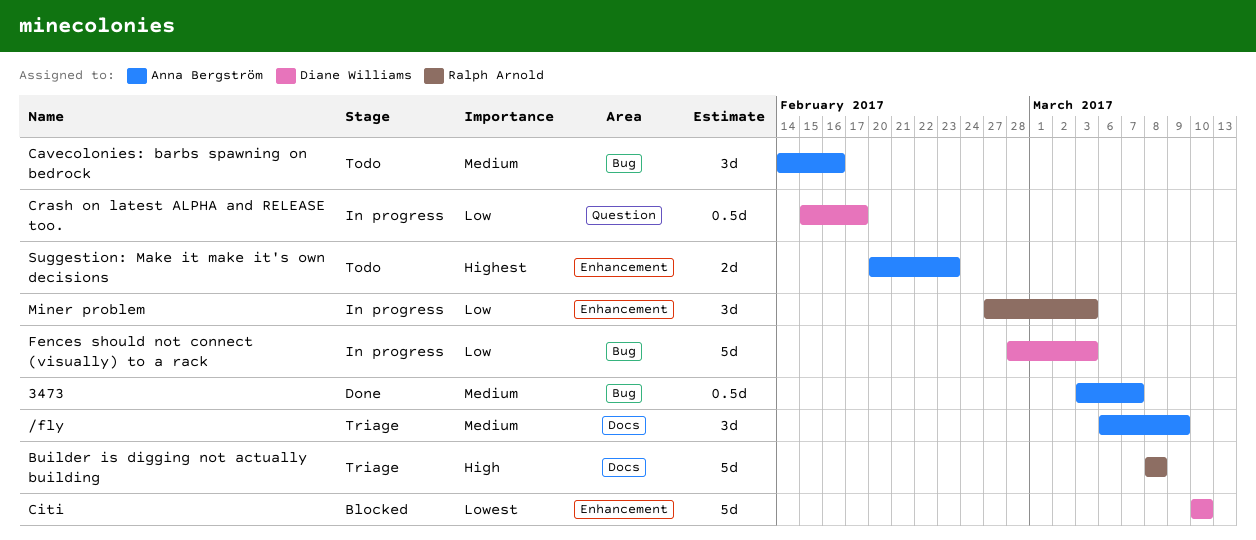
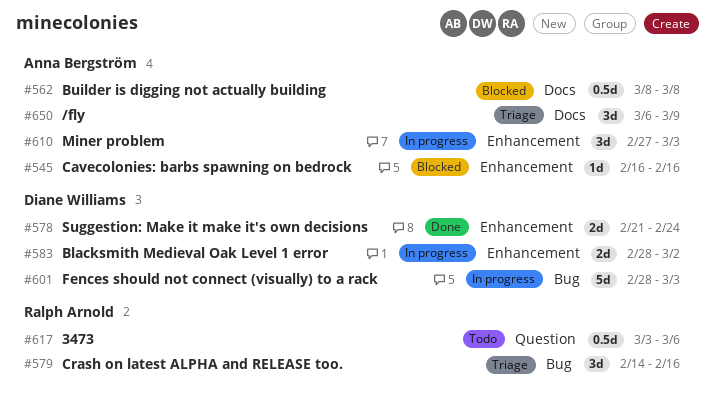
3473, status: Done -> Todo
3473, owner: Anna Bergström -> Ralph Arnold
3473, label: Bug -> Question
3473, due: Mar 7 -> Mar 6
Blacksmith Medieval Oak Level 1 error: none -> present
Builder is digging not actually building, status: Triage -> Blocked
Builder is digging not actually building, owner: Ralph Arnold -> Anna Bergström
Builder is digging not actually building, estimate: 5d -> 0.5d
Cavecolonies: barbs spawning on bedrock, status: Todo -> Blocked
Cavecolonies: barbs spawning on bedrock, label: Bug -> Enhancement
Cavecolonies: barbs spawning on bedrock, estimate: 3d -> 1d
Cavecolonies: barbs spawning on bedrock, start: Feb 14 -> Feb 16
Citi: present -> none
Crash on latest ALPHA and RELEASE too., status: In progress -> Triage
Crash on latest ALPHA and RELEASE too., owner: Diane Williams -> Ralph Arnold
Crash on latest ALPHA and RELEASE too., label: Question -> Bug
Crash on latest ALPHA and RELEASE too., estimate: 0.5d -> 3d
Crash on latest ALPHA and RELEASE too., start: Feb 15 -> Feb 14
Crash on latest ALPHA and RELEASE too., due: Feb 17 -> Feb 16
Miner problem, owner: Ralph Arnold -> Anna Bergström
Suggestion: Make it make it's own decisions, status: Todo -> Done
Suggestion: Make it make it's own decisions, owner: Anna Bergström -> Diane Williams
Suggestion: Make it make it's own decisions, start: Feb 20 -> Feb 21
Suggestion: Make it make it's own decisions, due: Feb 23 -> Feb 24

